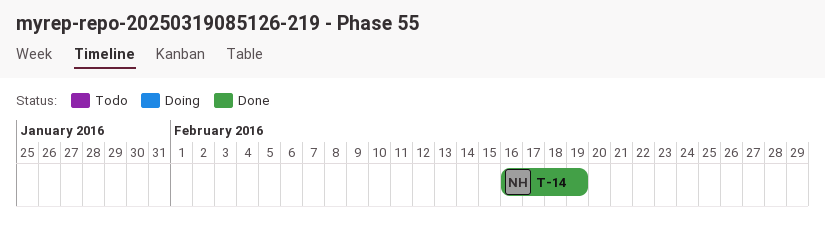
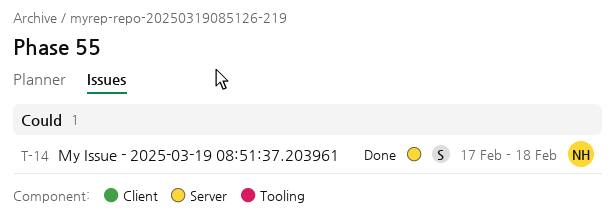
T-14, start: Feb 16 -> Feb 17
T-14, due: Feb 19 -> Feb 18

